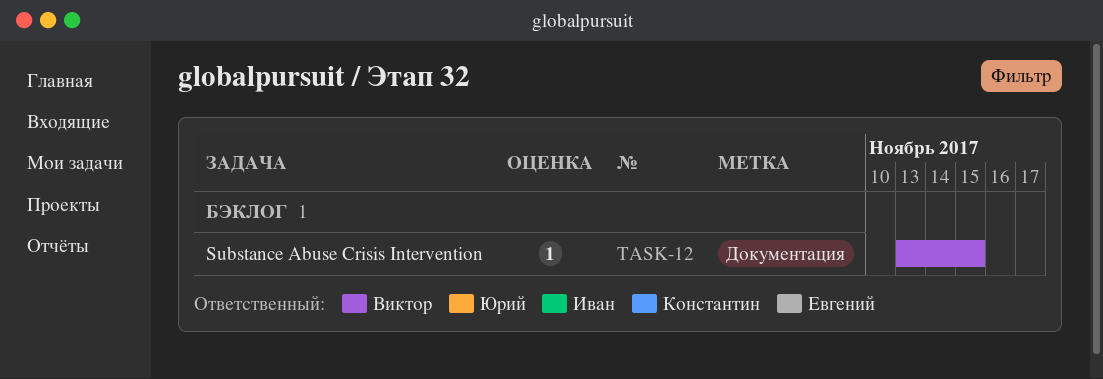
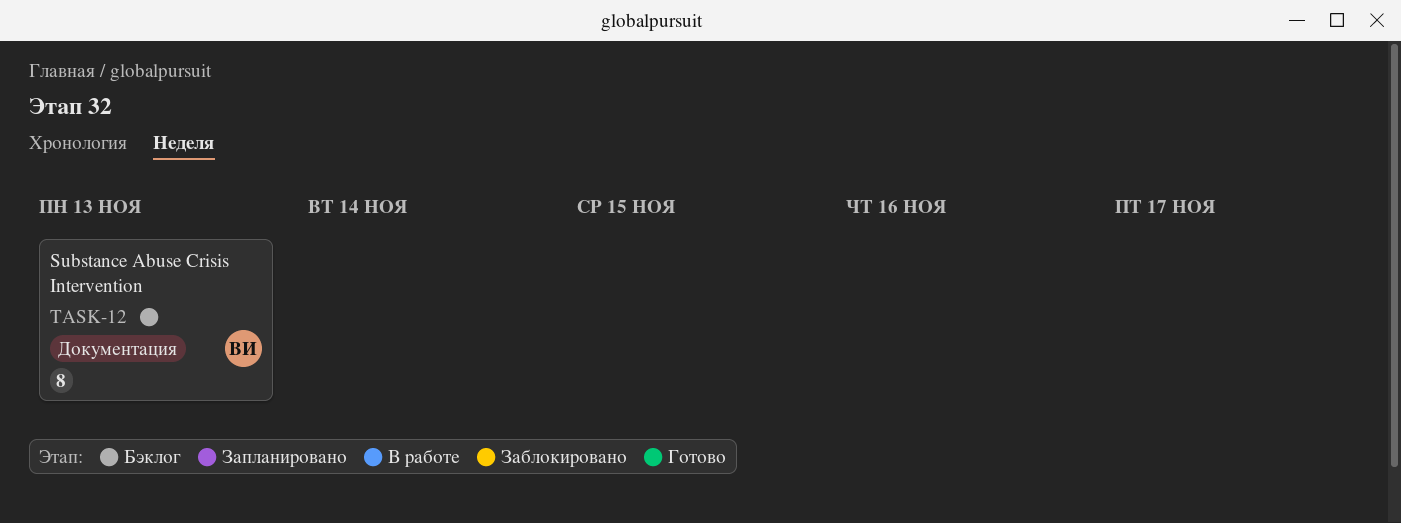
TASK-12, estimate: 1 -> 8
TASK-12, due: Nov 15 -> Nov 13

